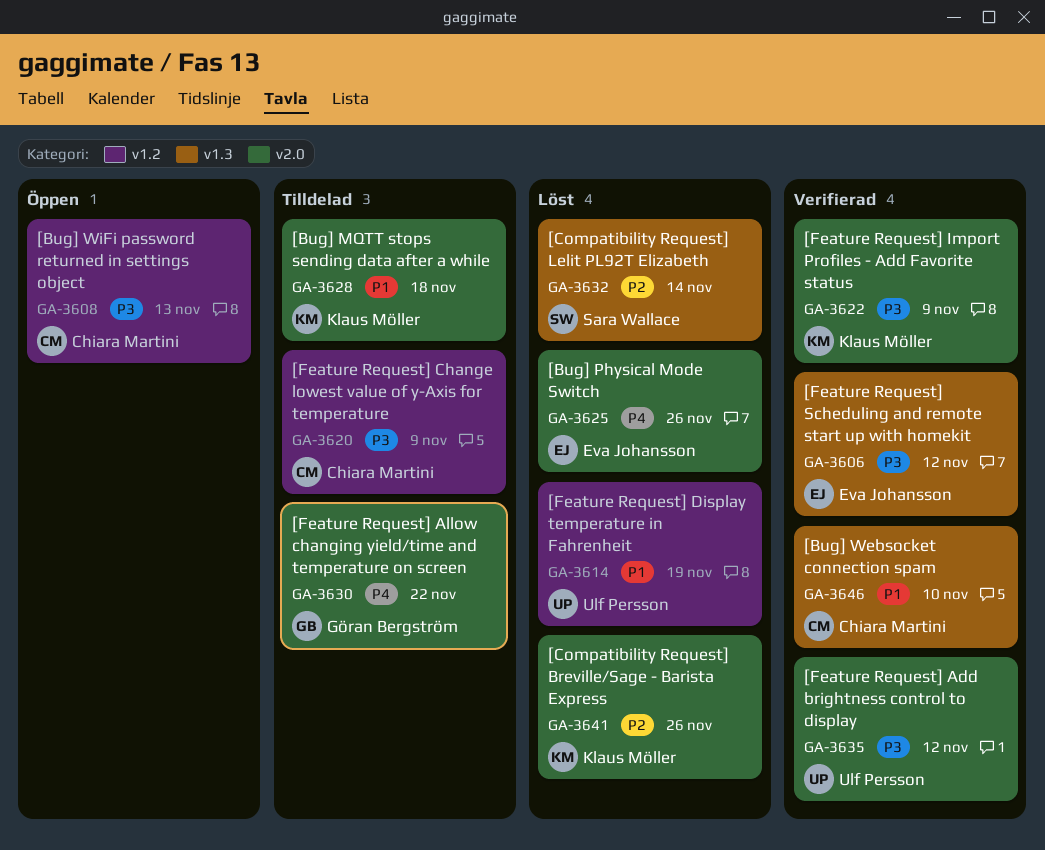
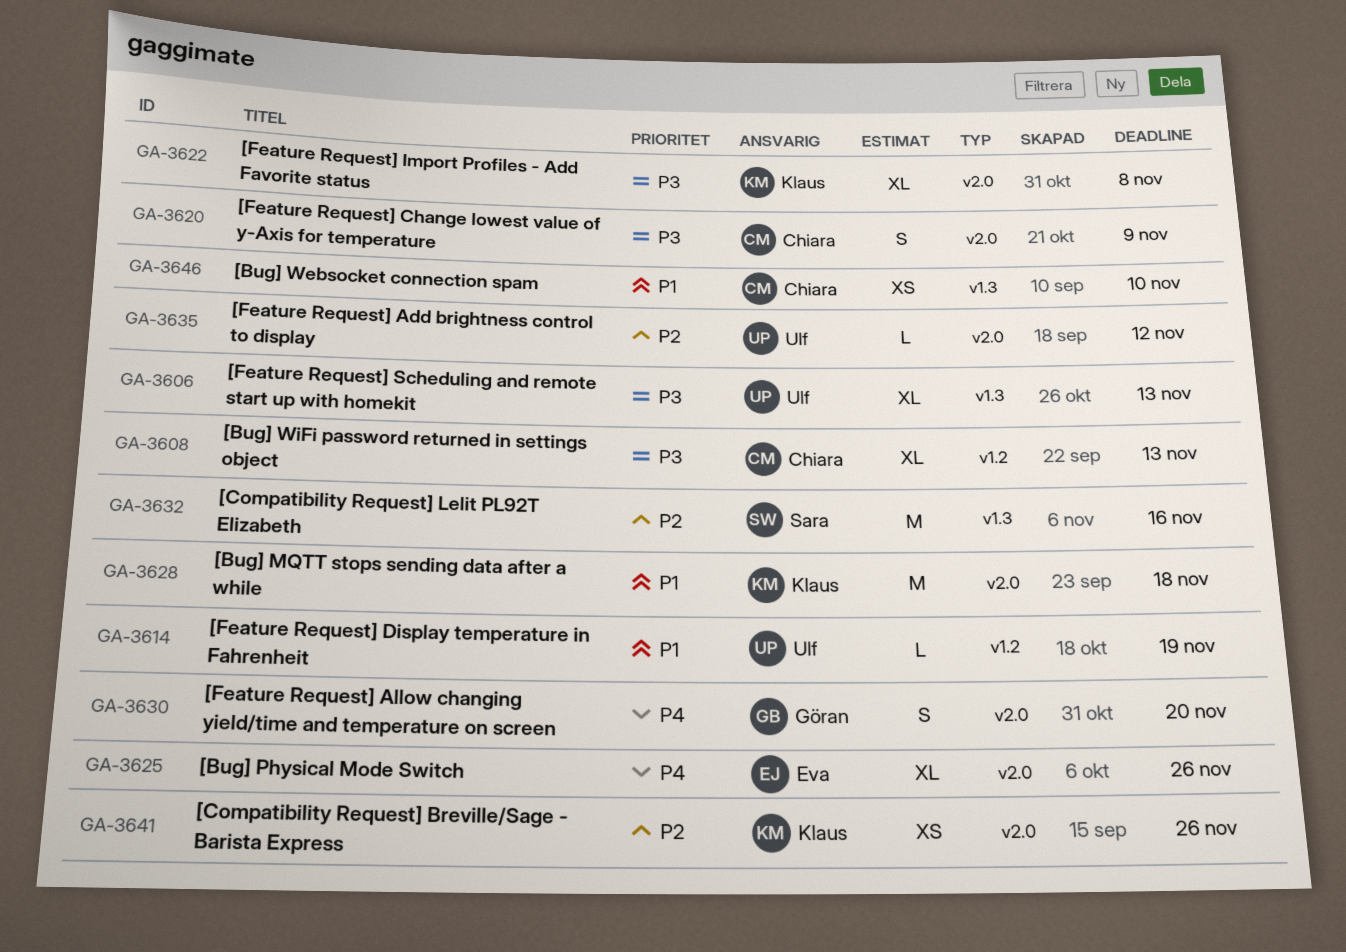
GA-3606, owner: Eva Johansson -> Ulf Persson
GA-3606, due: Nov 12 -> Nov 13
GA-3620, label: v1.2 -> v2.0
GA-3622, due: Nov 9 -> Nov 8
GA-3630, due: Nov 22 -> Nov 20
GA-3632, due: Nov 14 -> Nov 16
GA-3635, priority: P3 -> P2

